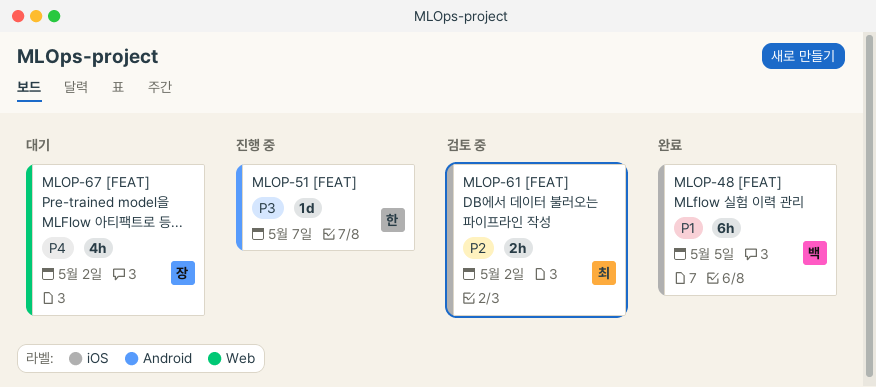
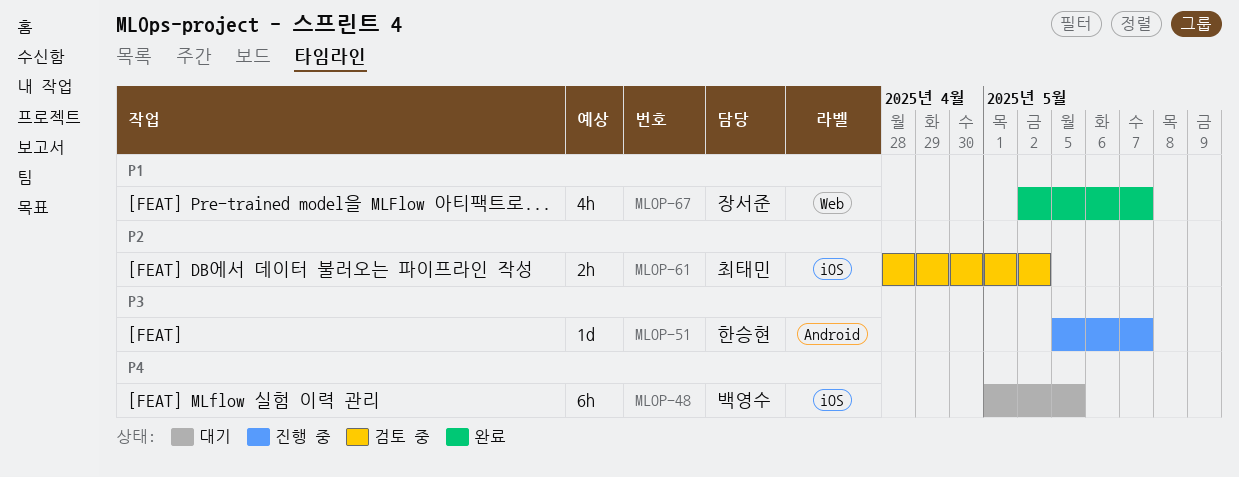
MLOP-48, status: 완료 -> 대기
MLOP-48, priority: P1 -> P4
MLOP-67, status: 대기 -> 완료
MLOP-67, priority: P4 -> P1
MLOP-67, due: May 2 -> May 7

